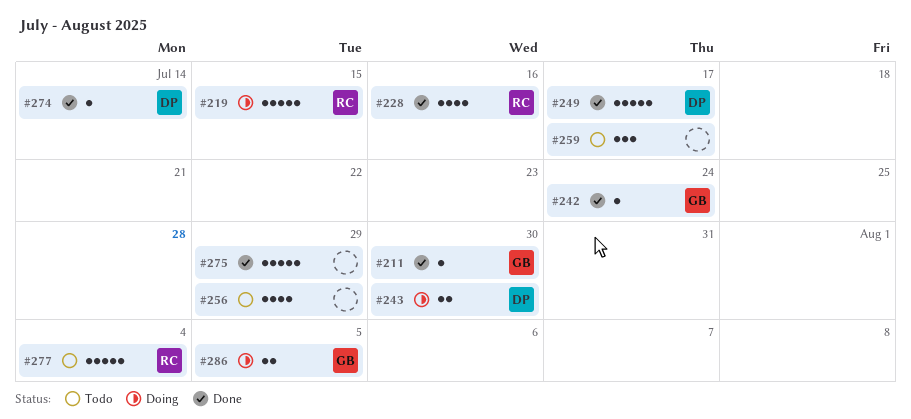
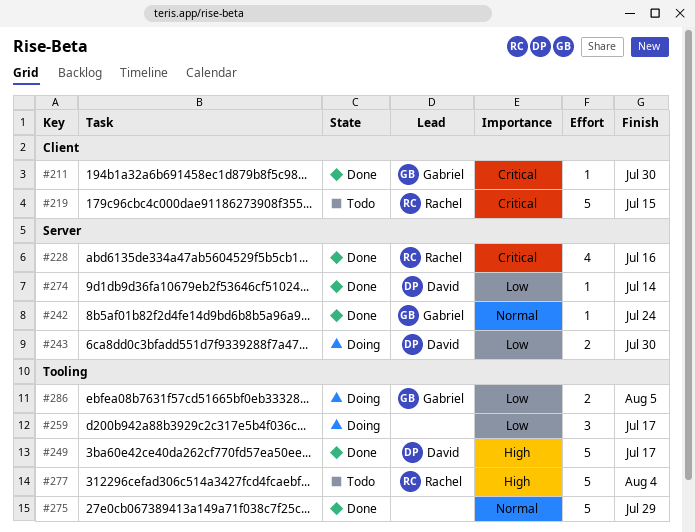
#219, status: Doing -> Todo
#256: present -> none
#259, status: Todo -> Doing

